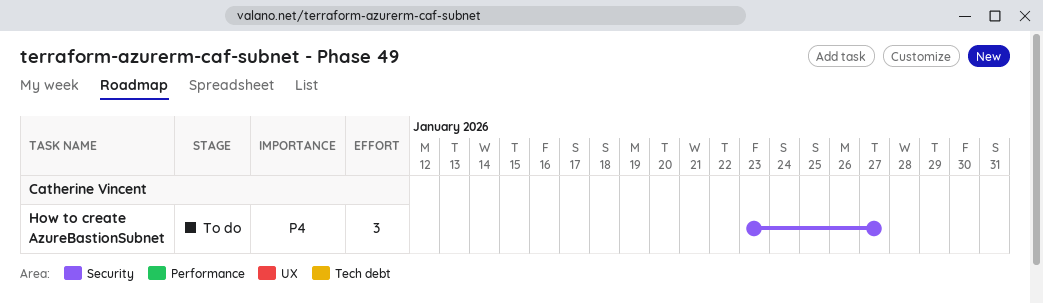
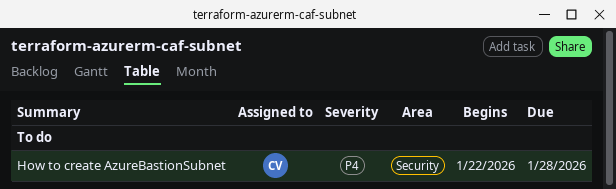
How to create AzureBastionSubnet, start: Jan 23 -> Jan 22
How to create AzureBastionSubnet, due: Jan 27 -> Jan 28

